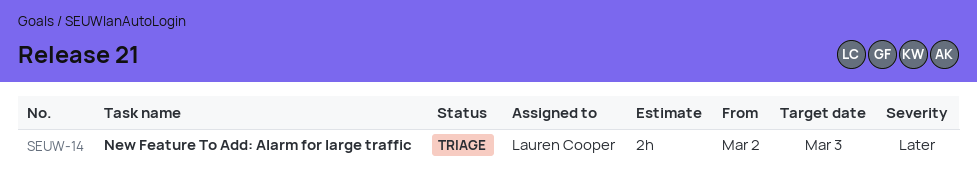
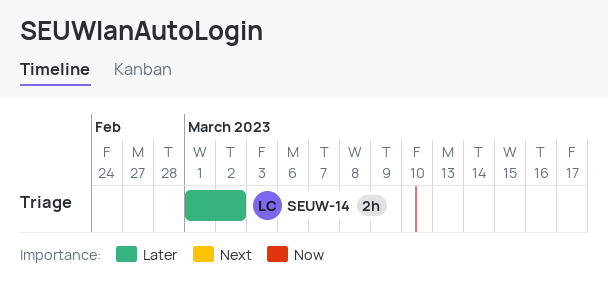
SEUW-14, start: Mar 2 -> Mar 1
SEUW-14, due: Mar 3 -> Mar 2

